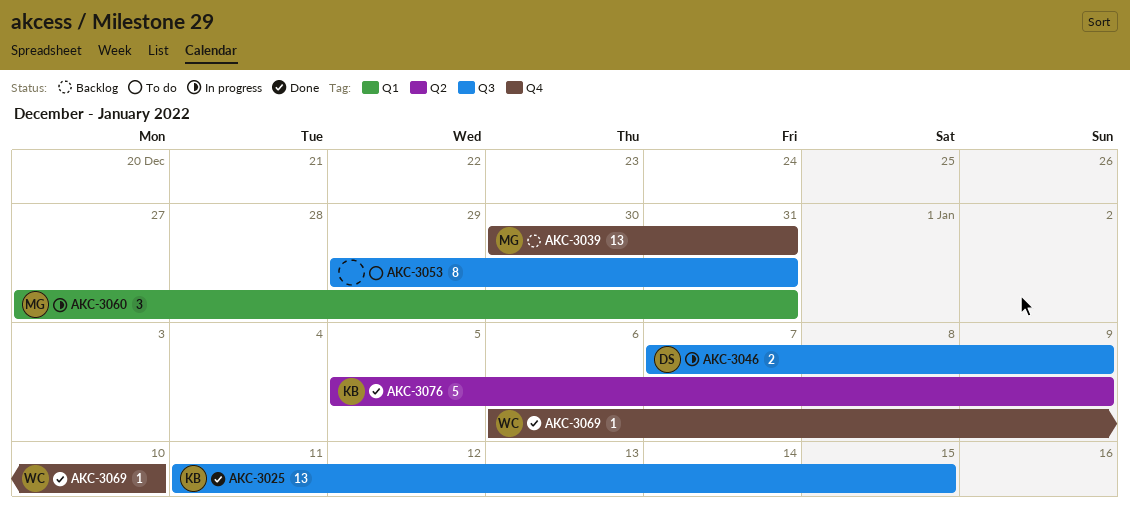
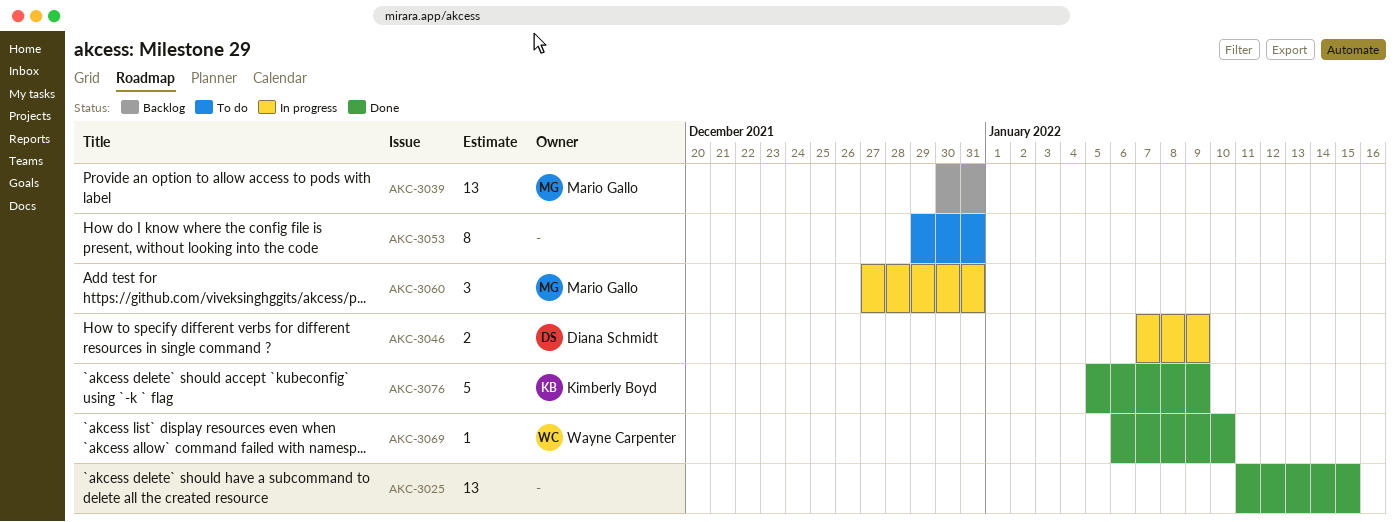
AKC-3025, owner: Kimberly Boyd -> none

